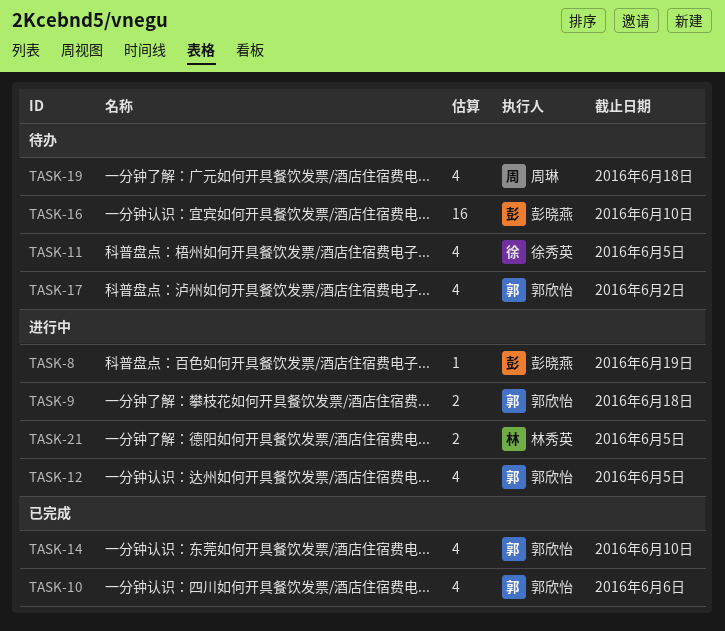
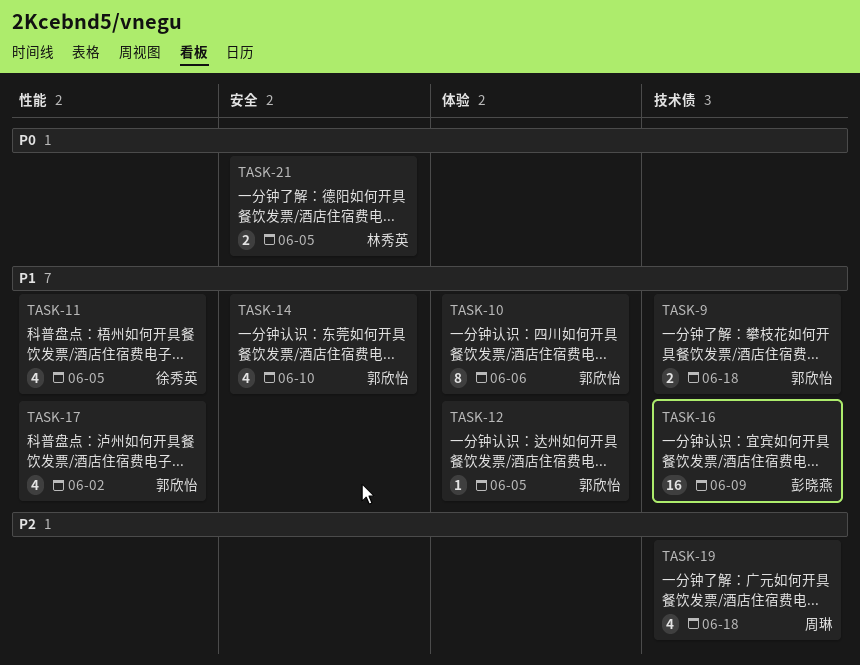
TASK-8: present -> none
TASK-10, estimate: 4 -> 8
TASK-12, estimate: 4 -> 1
TASK-16, due: Jun 10 -> Jun 9

